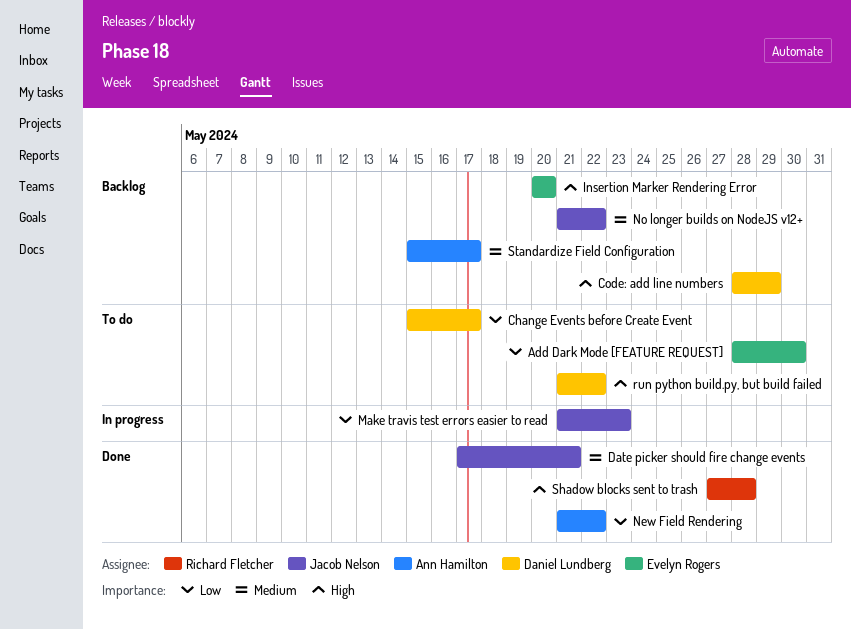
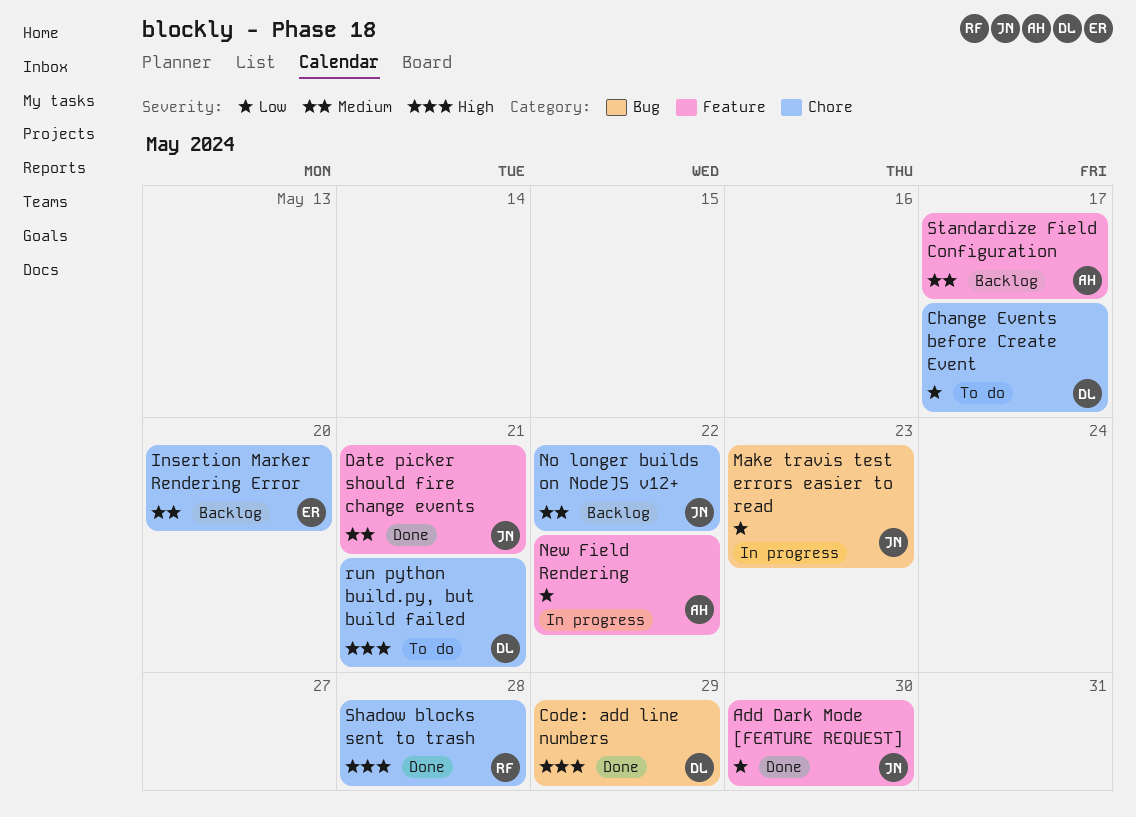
Add Dark Mode [FEATURE REQUEST], status: To do -> Done
Add Dark Mode [FEATURE REQUEST], owner: Evelyn Rogers -> Jacob Nelson
Code: add line numbers, status: Backlog -> Done
Insertion Marker Rendering Error, priority: High -> Medium
New Field Rendering, status: Done -> In progress
run python build.py, but build failed, due: May 22 -> May 21

